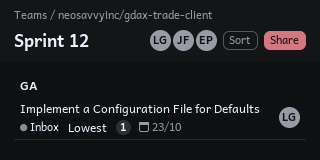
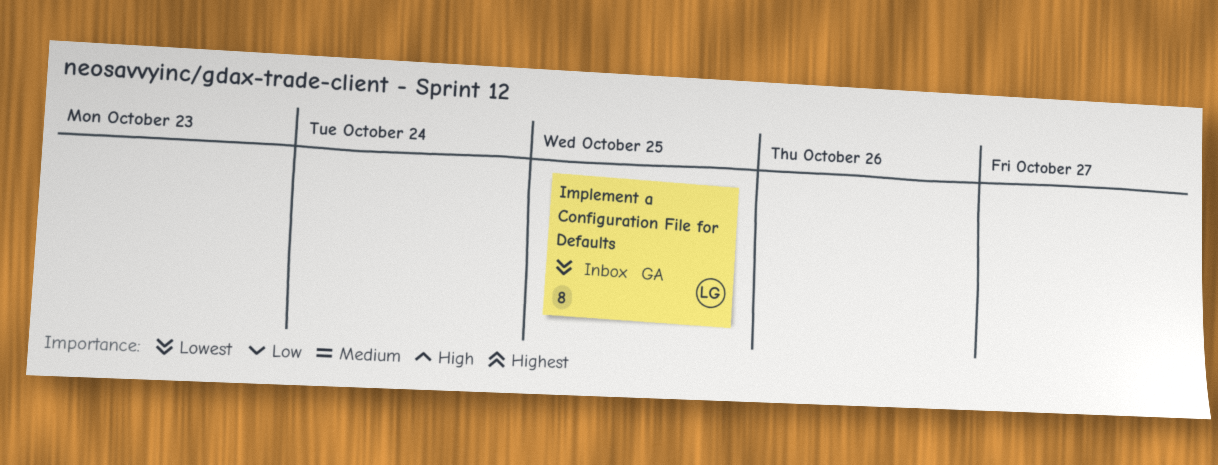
Implement a Configuration File for Defaults, estimate: 1 -> 8
Implement a Configuration File for Defaults, due: Oct 23 -> Oct 25

